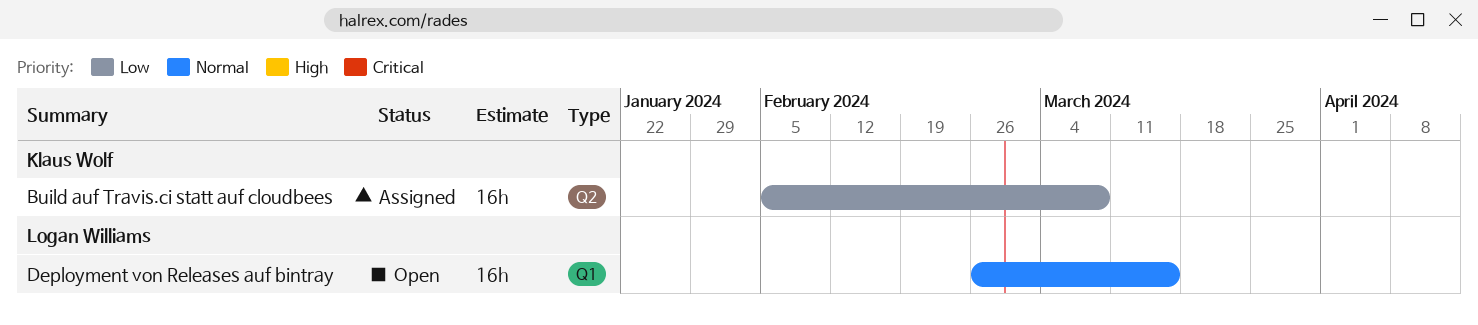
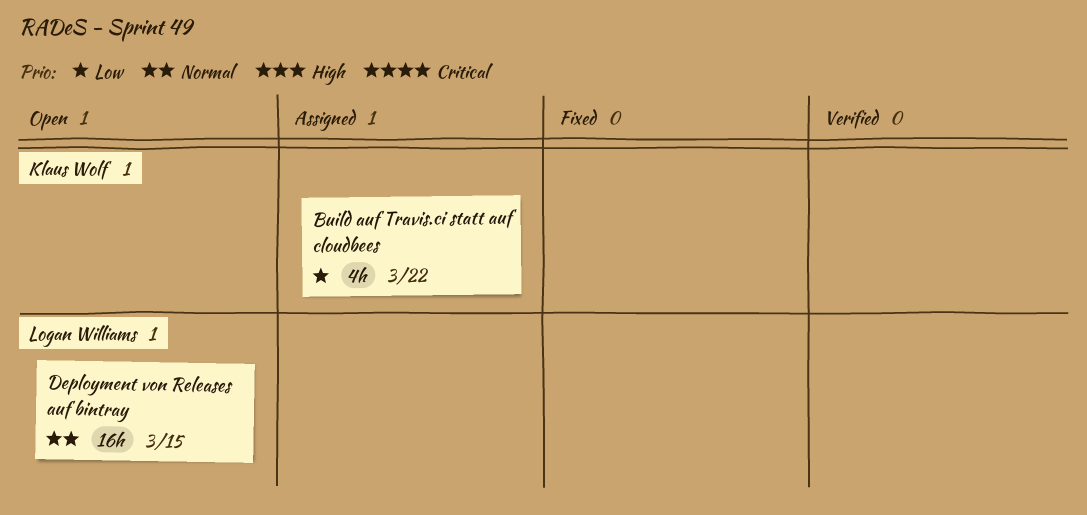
Build auf Travis.ci statt auf cloudbees, estimate: 16h -> 4h
Build auf Travis.ci statt auf cloudbees, due: Mar 8 -> Mar 22

